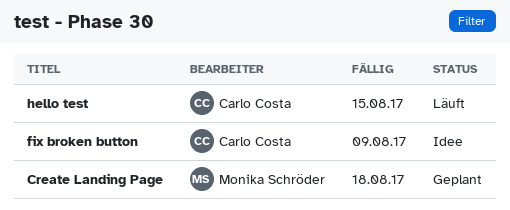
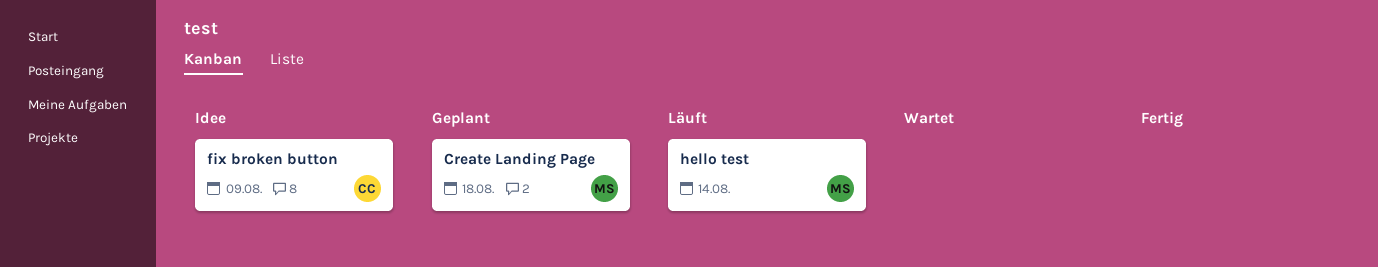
hello test, owner: Carlo Costa -> Monika Schröder
hello test, due: Aug 15 -> Aug 14

